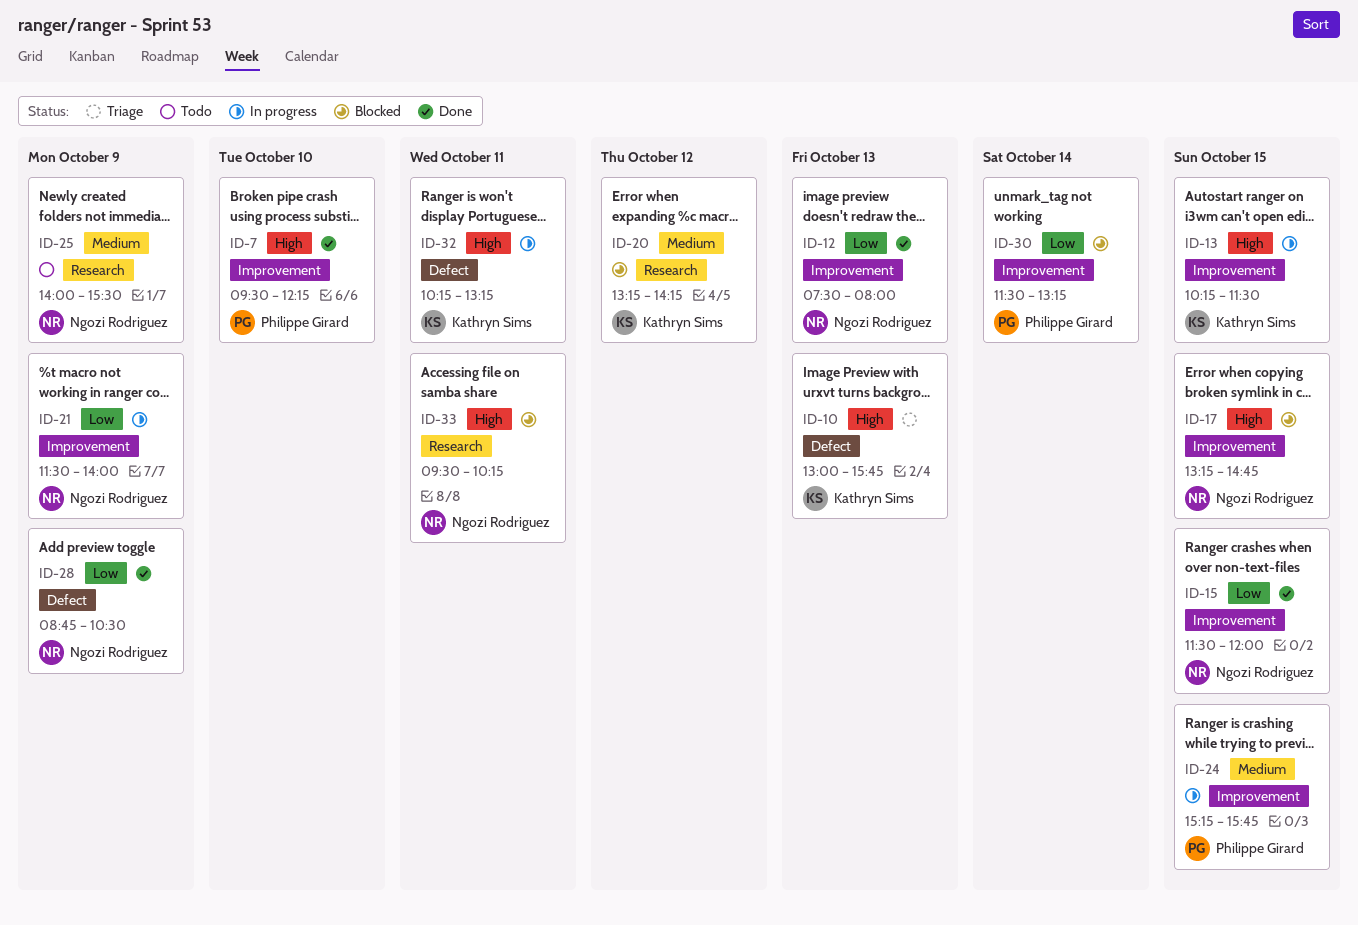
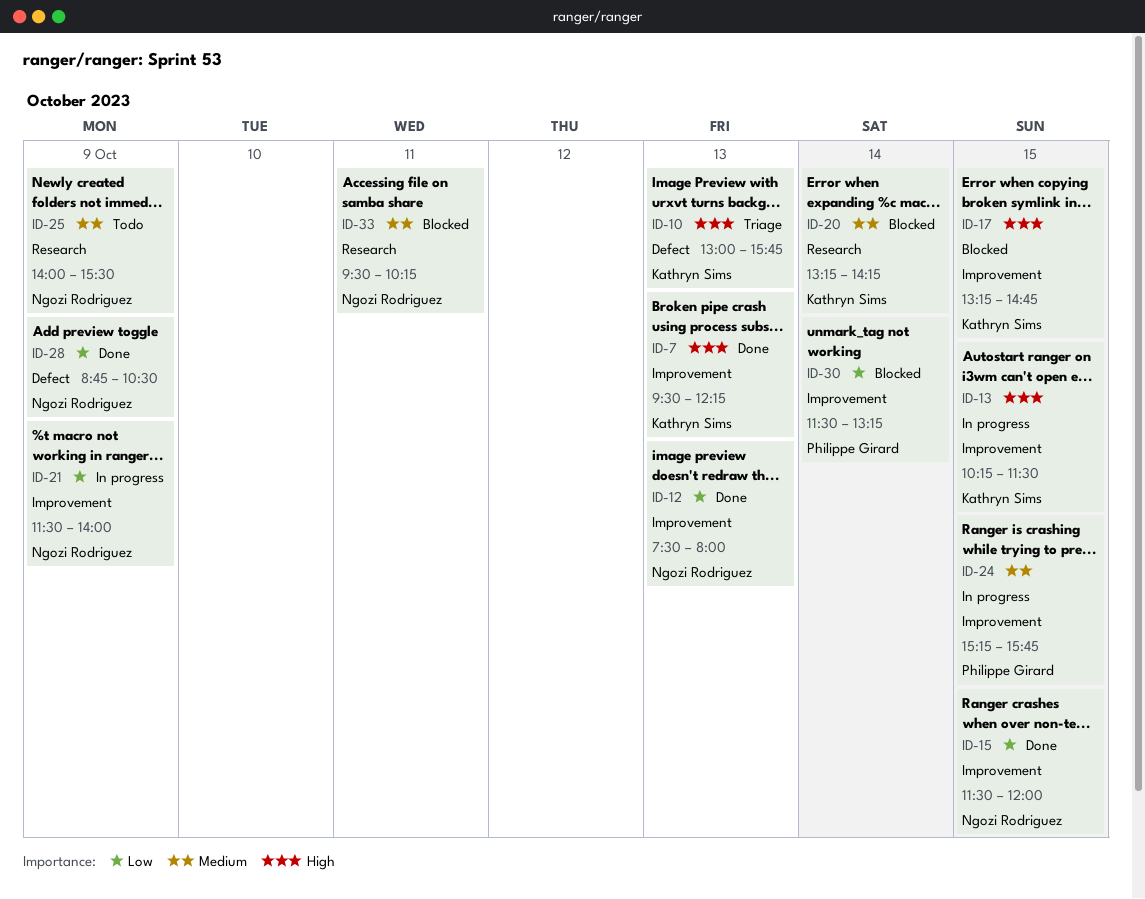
ID-7, owner: Philippe Girard -> Kathryn Sims
ID-7, day: Oct 10 -> Oct 13
ID-17, owner: Ngozi Rodriguez -> Kathryn Sims
ID-20, day: Oct 12 -> Oct 14
ID-32: present -> none
ID-33, priority: High -> Medium

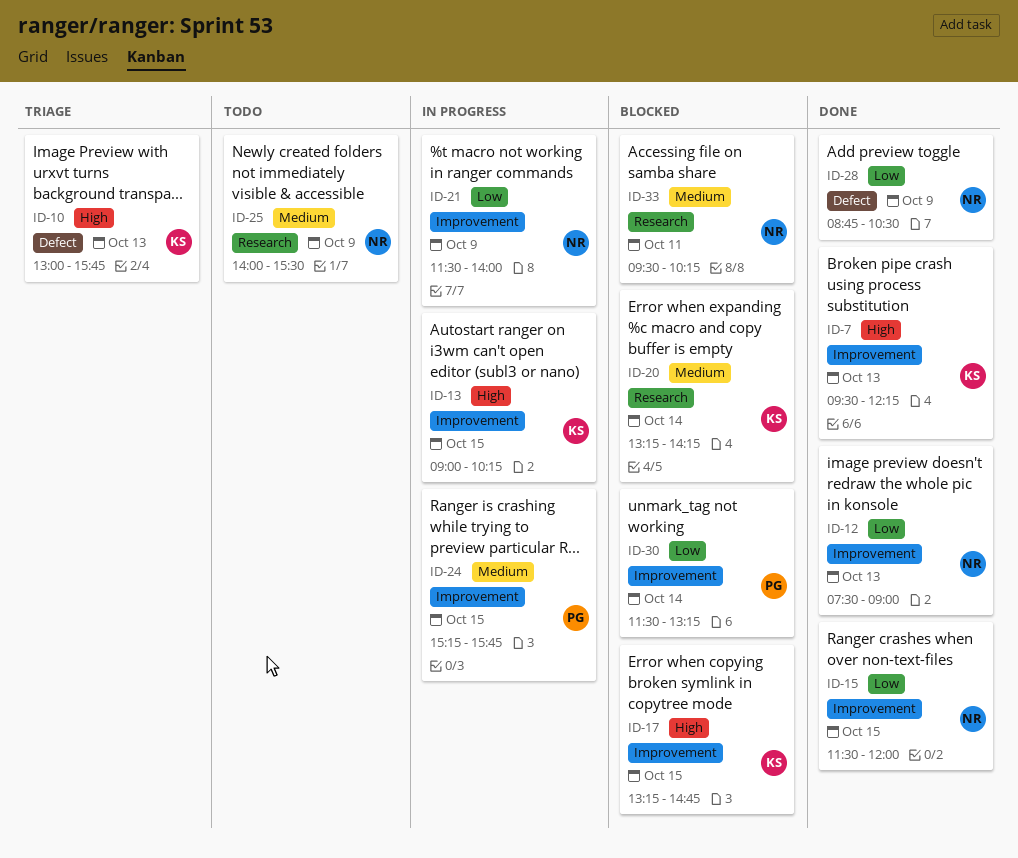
ID-12, ends: 08:00 -> 09:00
ID-13, begins: 10:15 -> 09:00
ID-13, ends: 11:30 -> 10:15

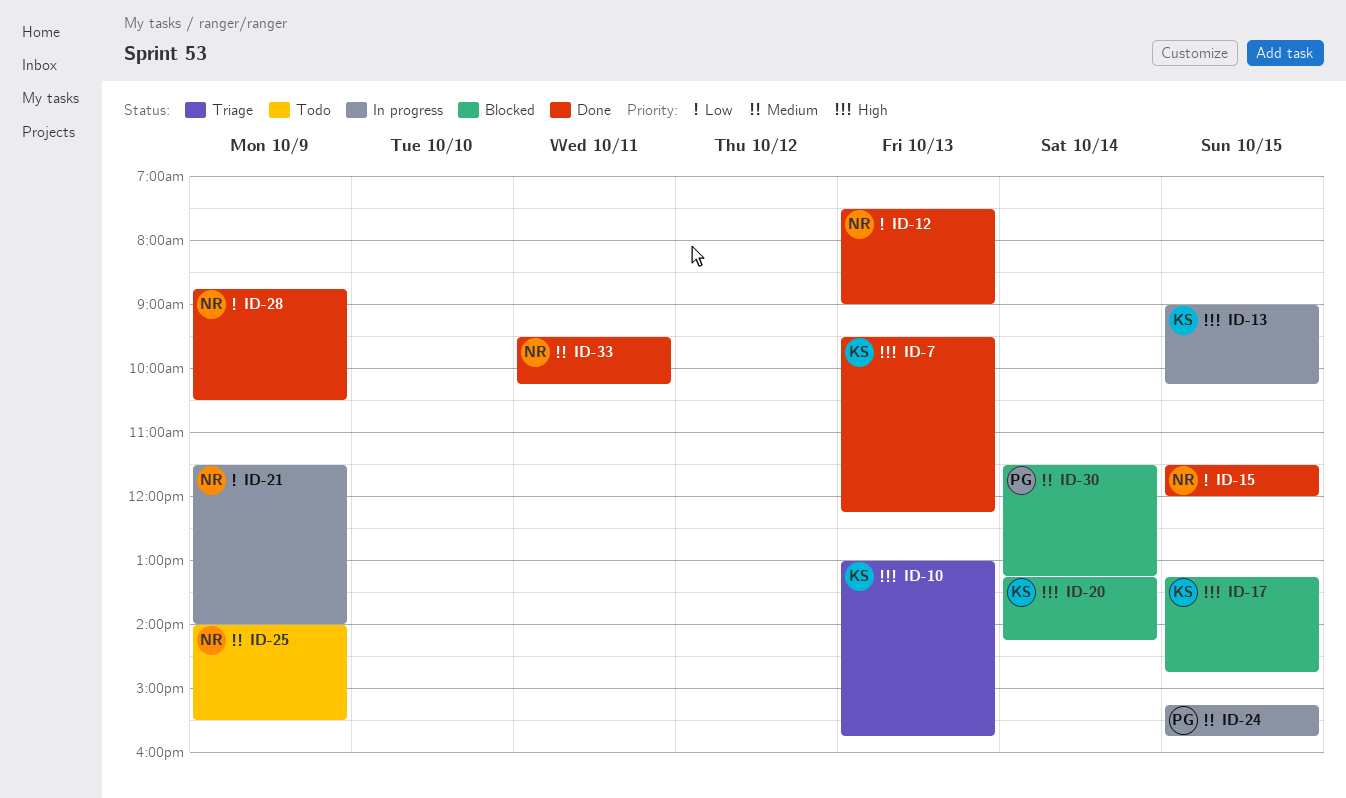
ID-20, priority: Medium -> High
ID-30, priority: Low -> Medium
ID-33, status: Blocked -> Done

